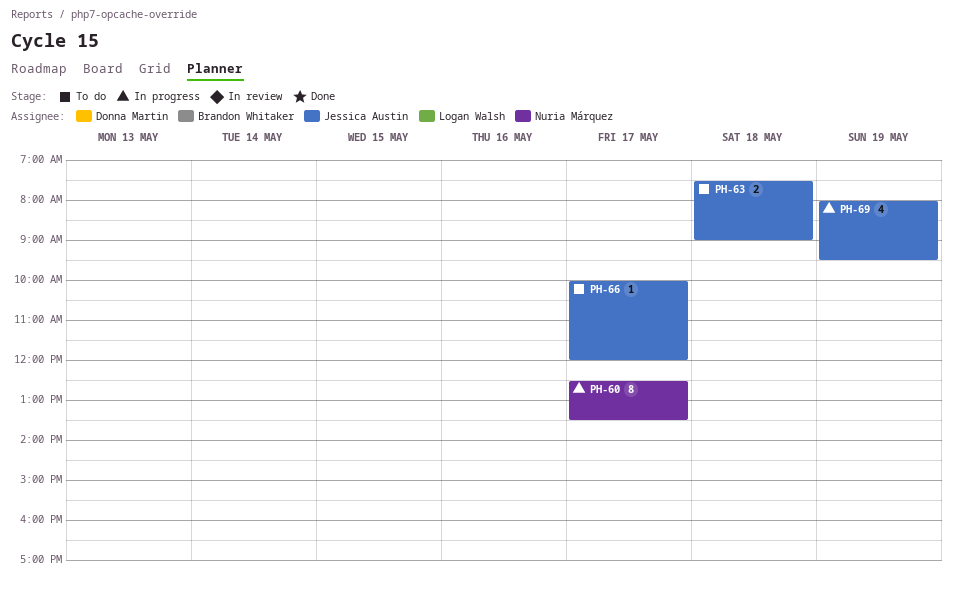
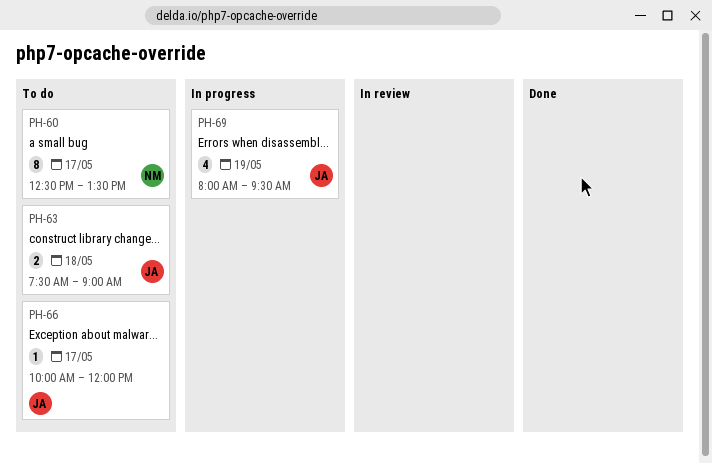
PH-60, status: In progress -> To do

